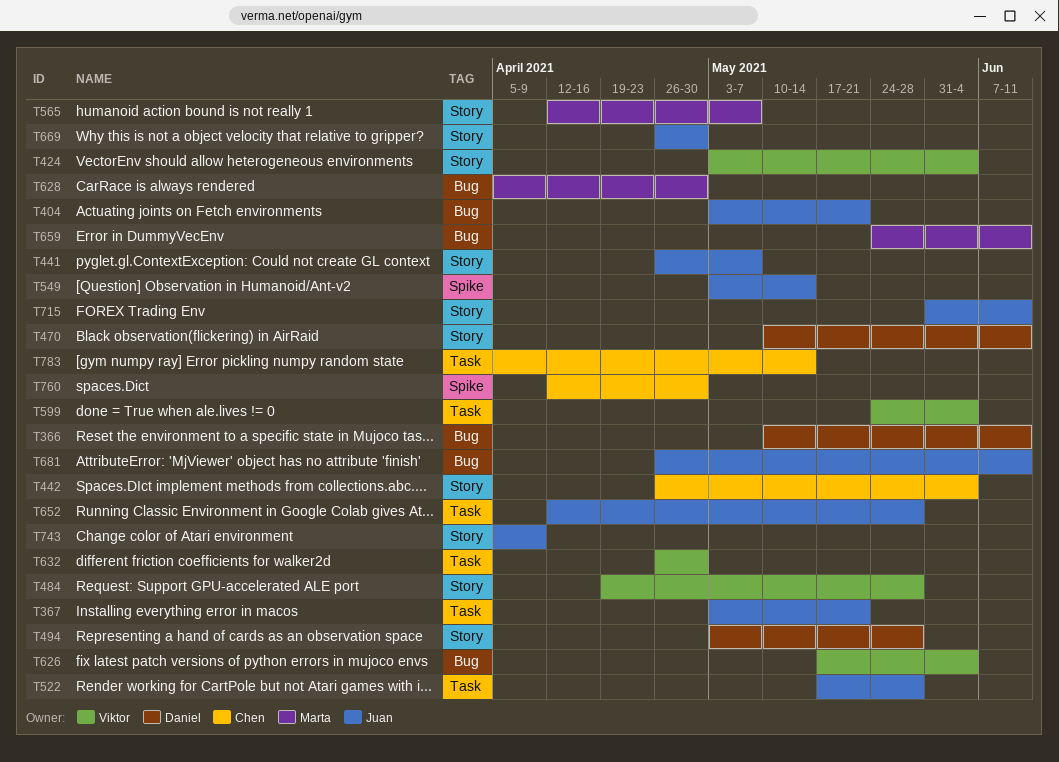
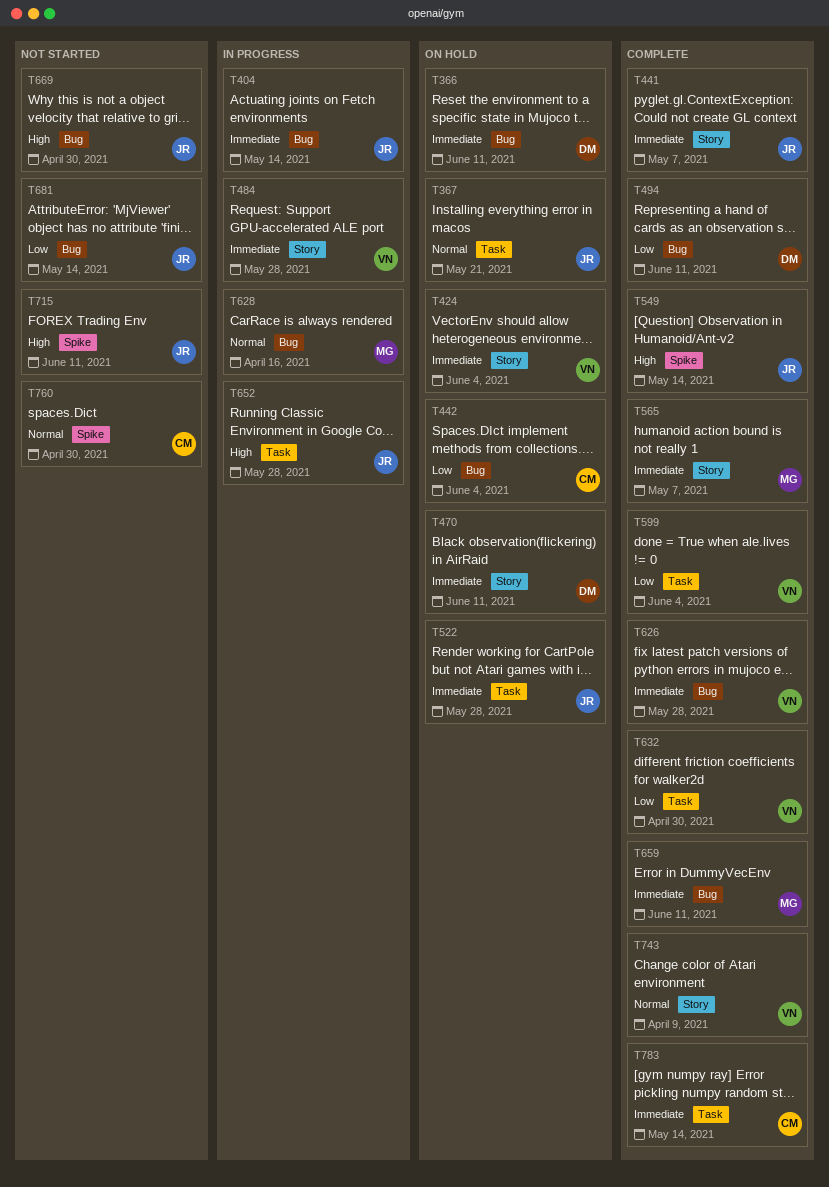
T404, due: May 21 -> May 14
T442, label: Story -> Bug
T494, label: Story -> Bug
T494, due: May 28 -> Jun 11
T626, due: Jun 4 -> May 28
T628, due: Apr 30 -> Apr 16
T669, label: Story -> Bug
T681, due: Jun 11 -> May 14
T715, label: Story -> Spike
T743, owner: Juan -> Viktor

